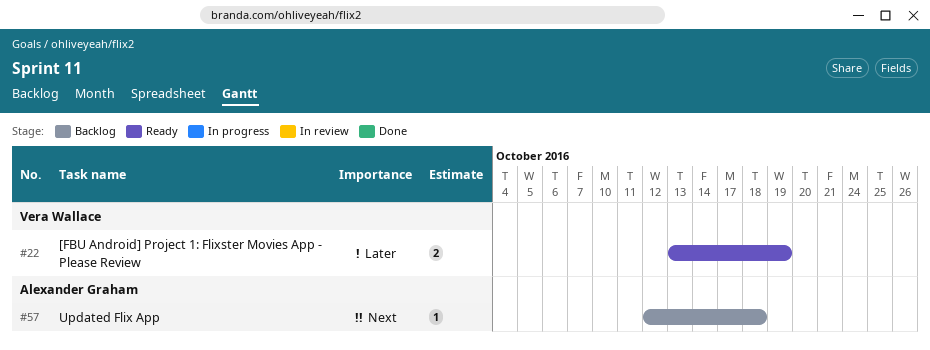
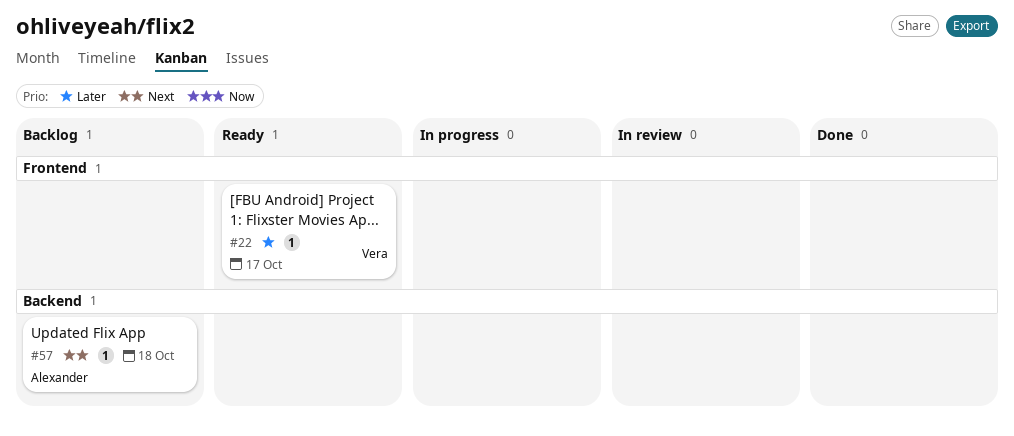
#22, estimate: 2 -> 1
#22, due: Oct 19 -> Oct 17

